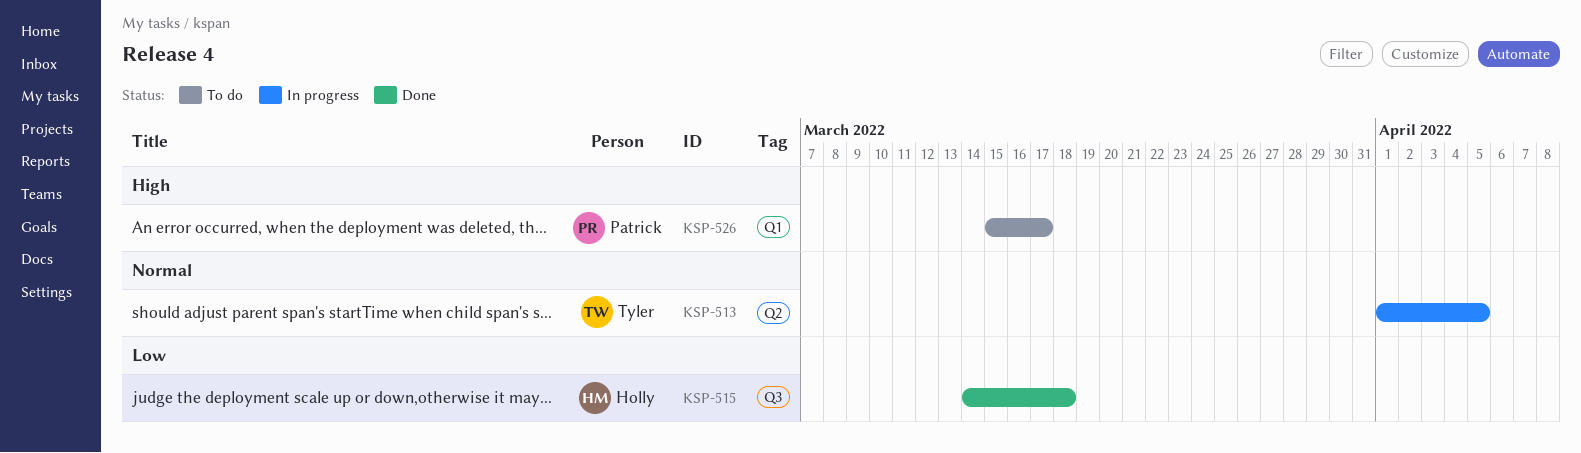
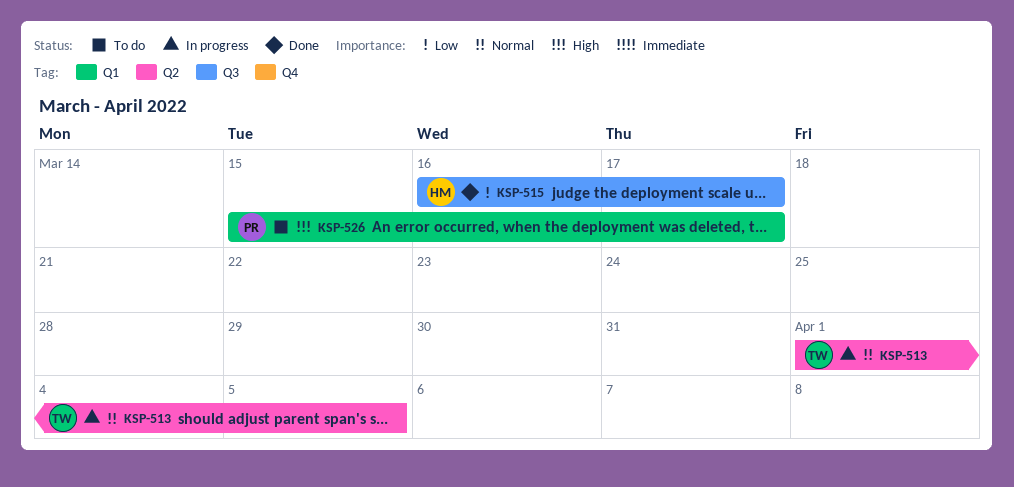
KSP-515, start: Mar 14 -> Mar 16
KSP-515, due: Mar 18 -> Mar 17

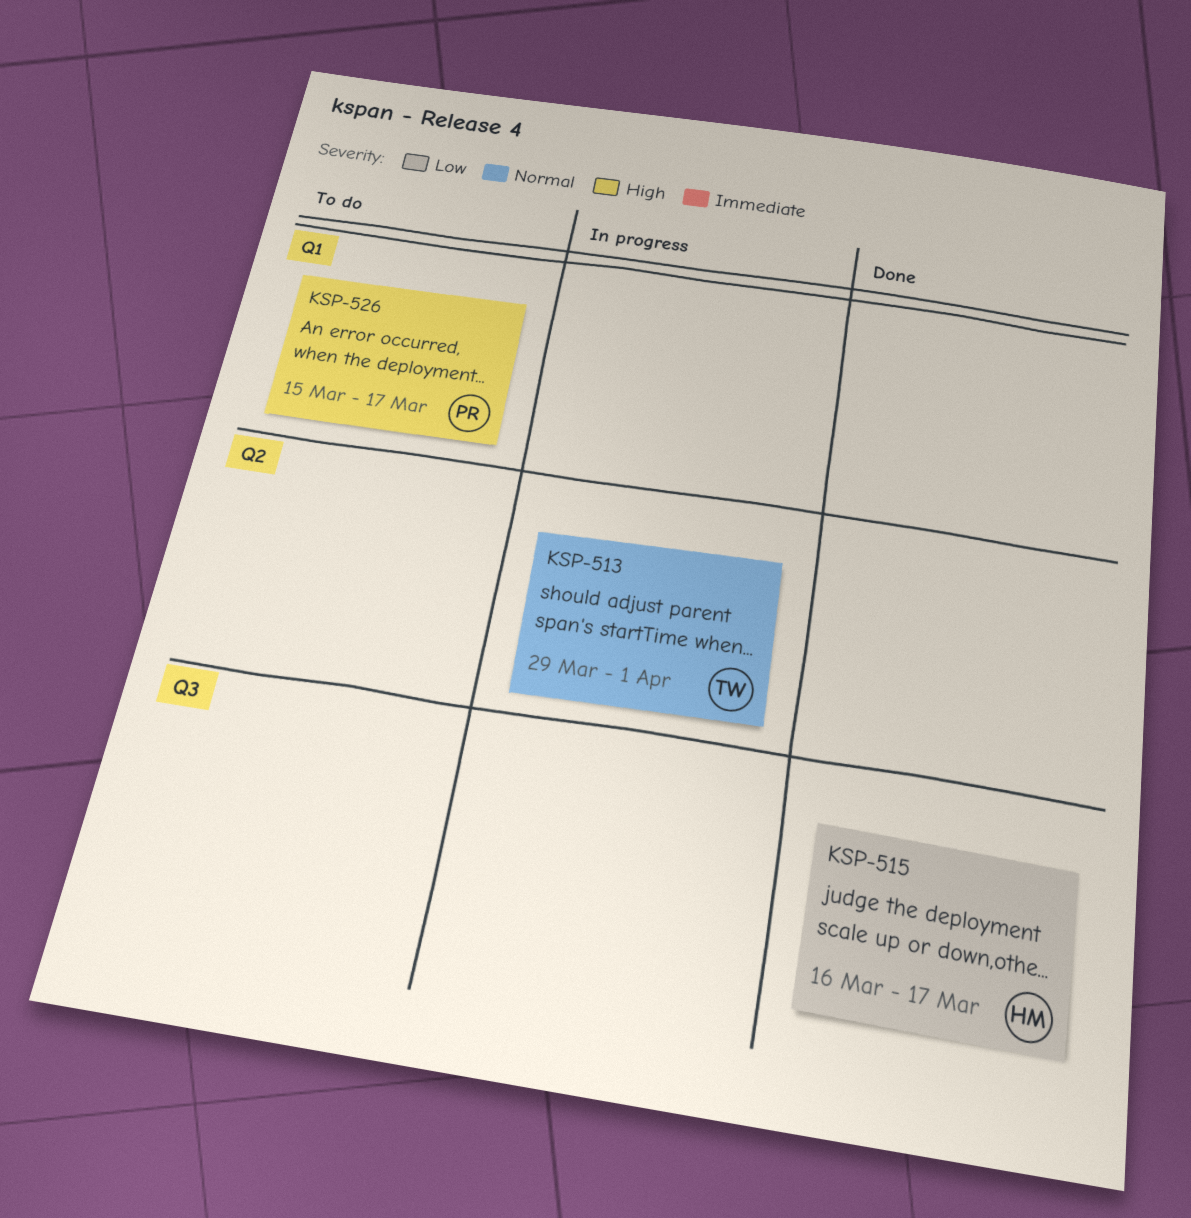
KSP-513, start: Apr 1 -> Mar 29
KSP-513, due: Apr 5 -> Apr 1

